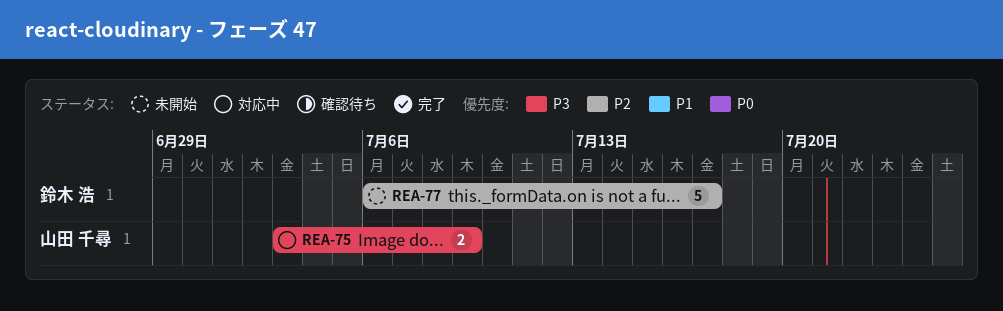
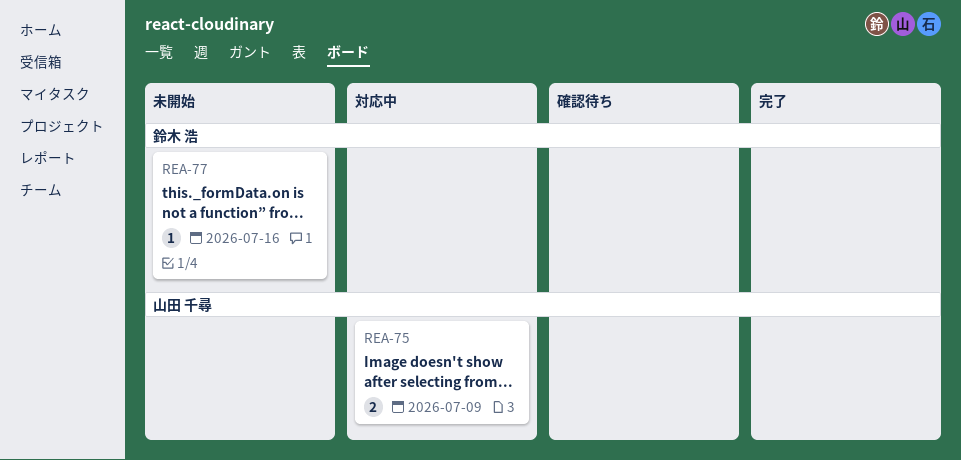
REA-77, estimate: 5 -> 1
REA-77, due: Jul 17 -> Jul 16

